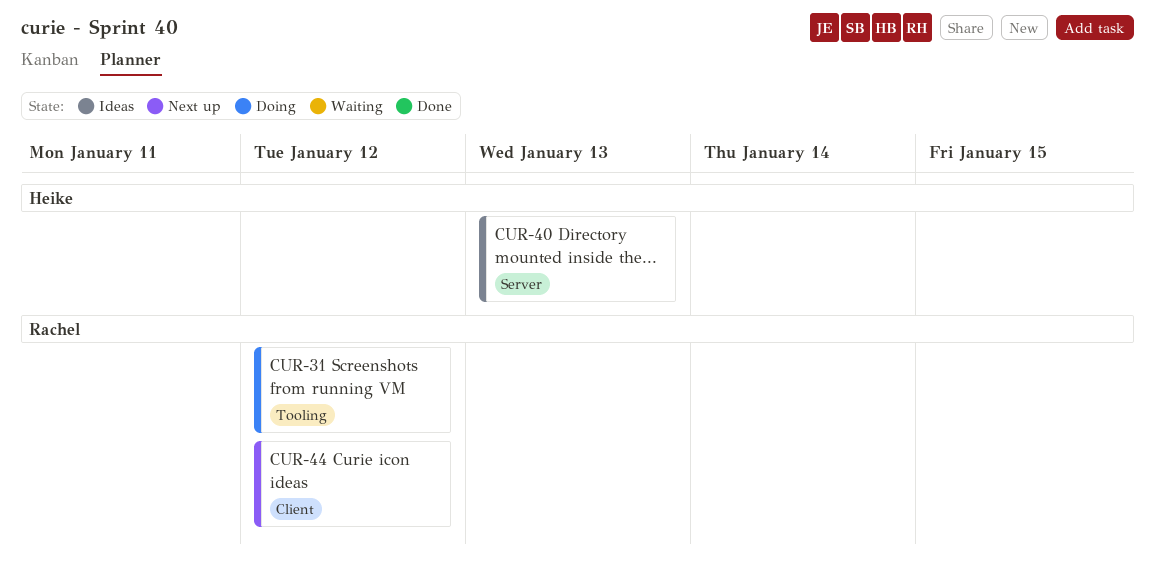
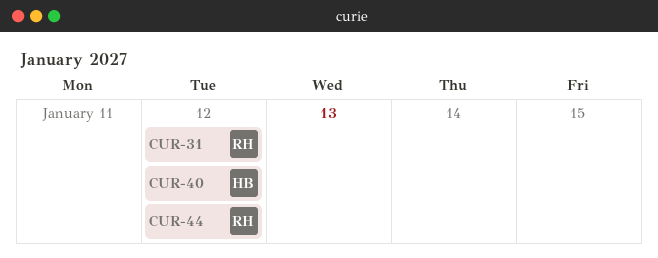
CUR-40, due: Jan 13 -> Jan 12

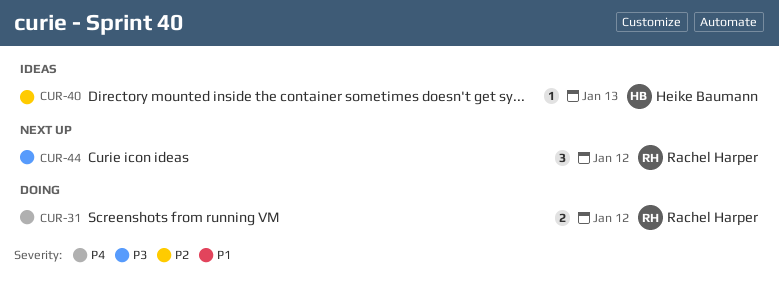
CUR-40, due: Jan 12 -> Jan 13

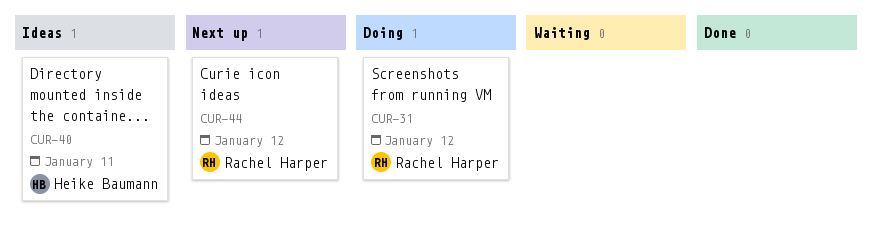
CUR-40, due: Jan 13 -> Jan 11

